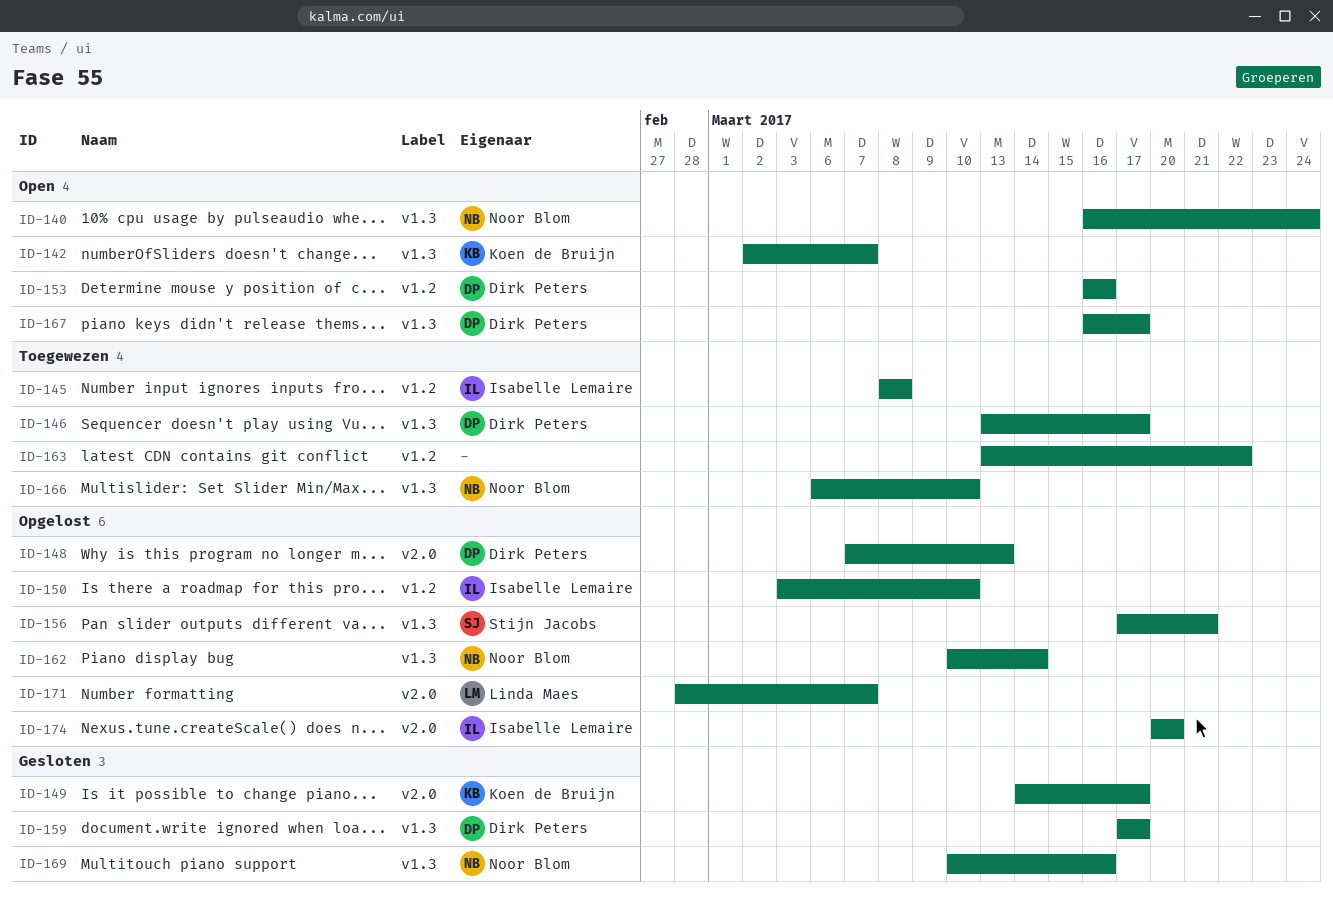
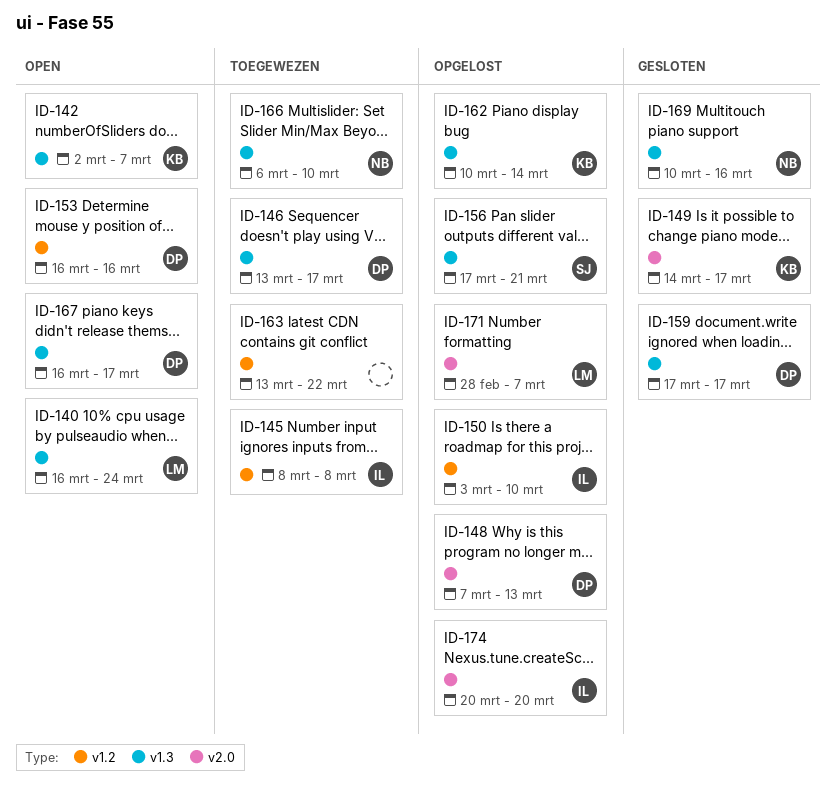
ID-140, owner: Noor Blom -> Linda Maes
ID-162, owner: Noor Blom -> Koen de Bruijn

